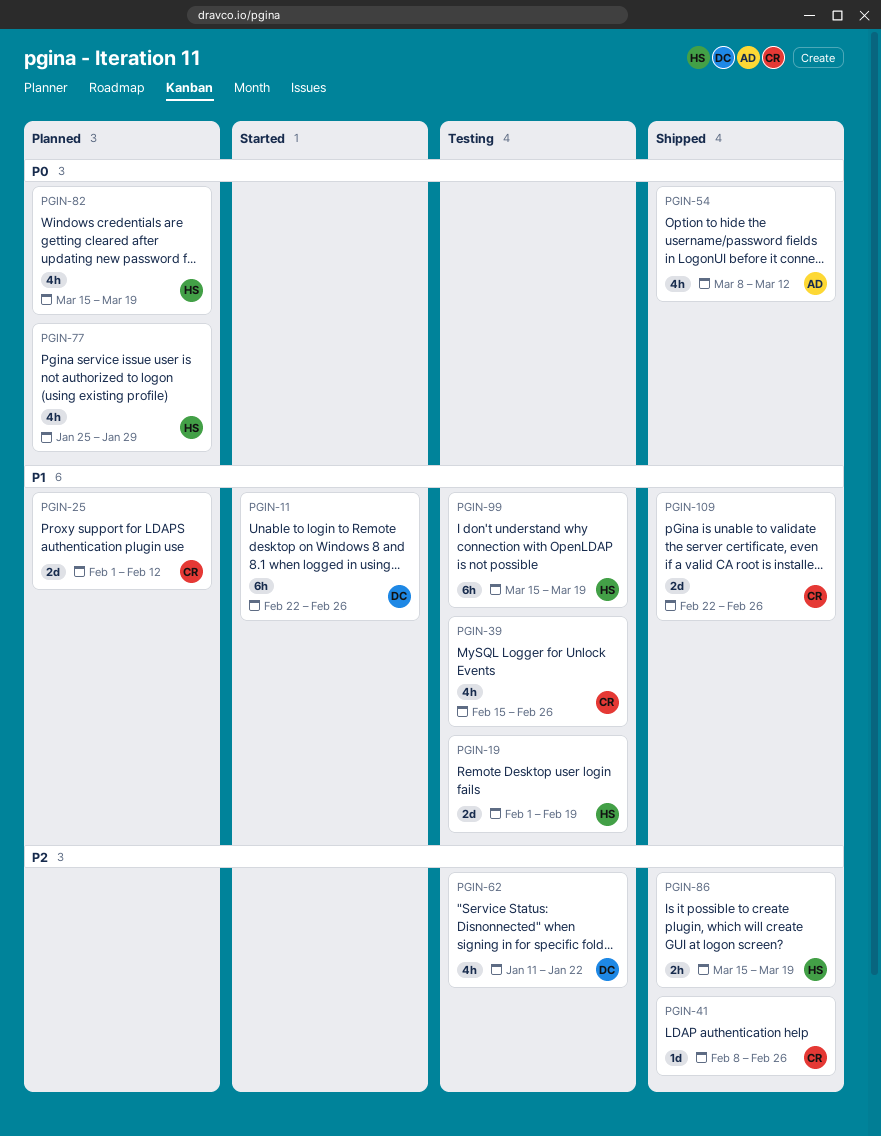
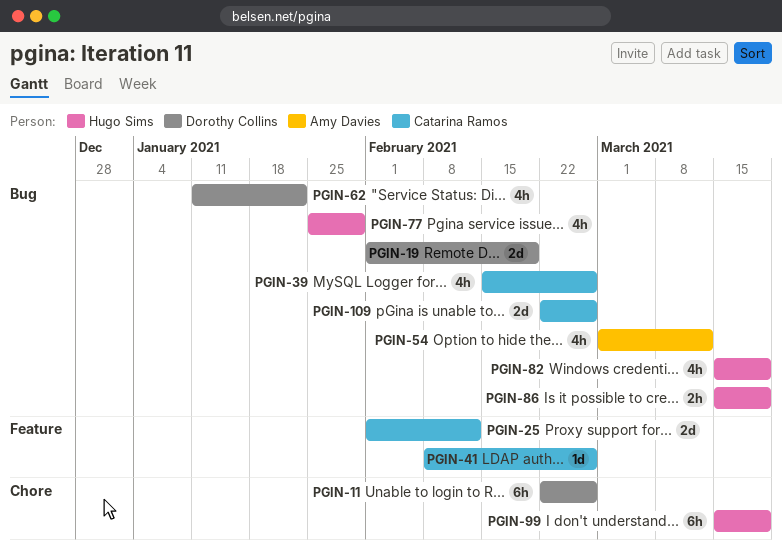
PGIN-19, owner: Hugo Sims -> Dorothy Collins
PGIN-54, start: Mar 8 -> Mar 1

